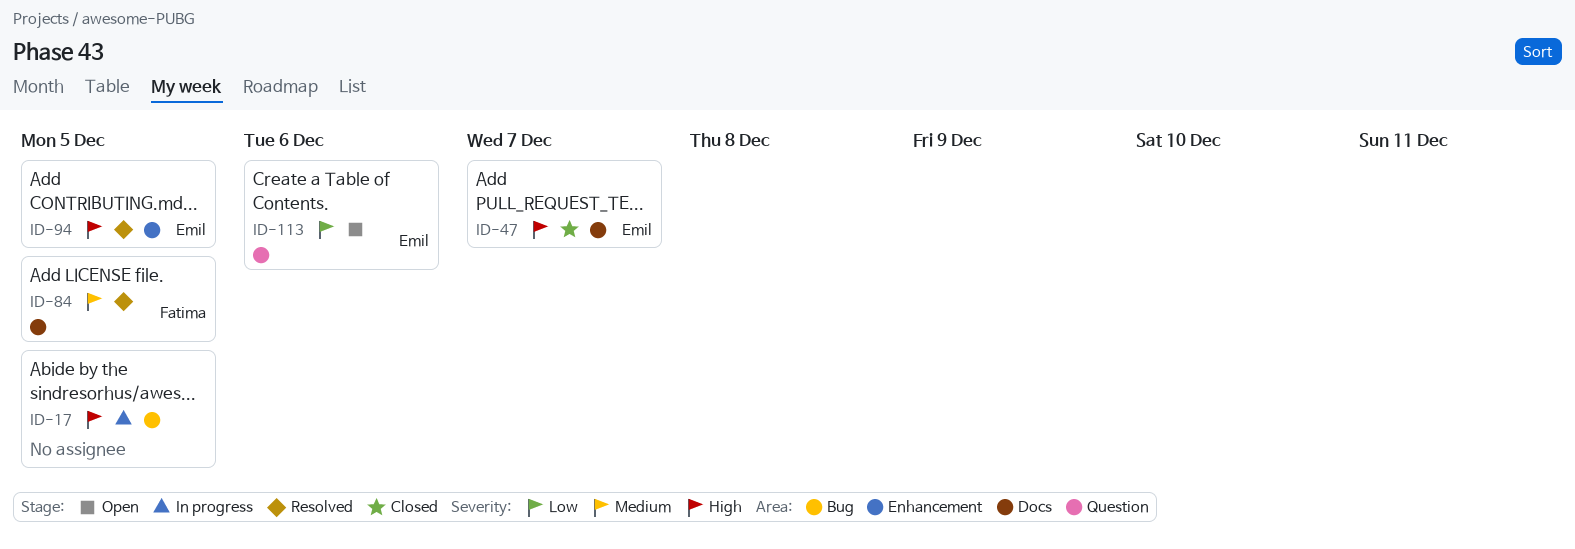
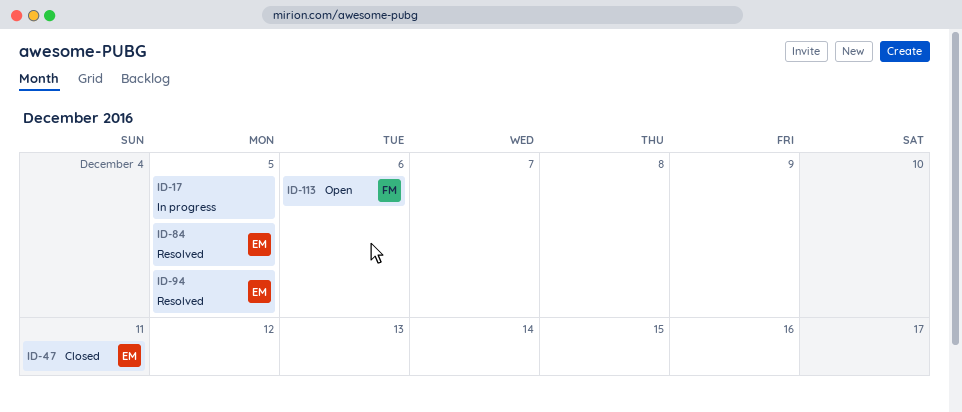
ID-47, due: Dec 7 -> Dec 11
ID-84, owner: Fatima -> Emil
ID-113, owner: Emil -> Fatima

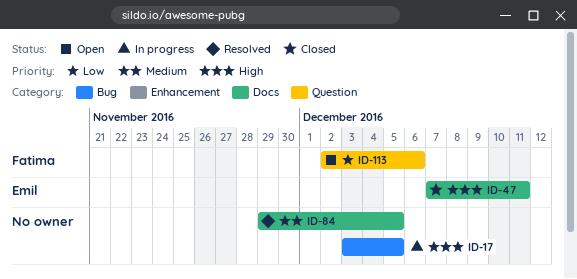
ID-84, owner: Emil -> none
ID-94: present -> none

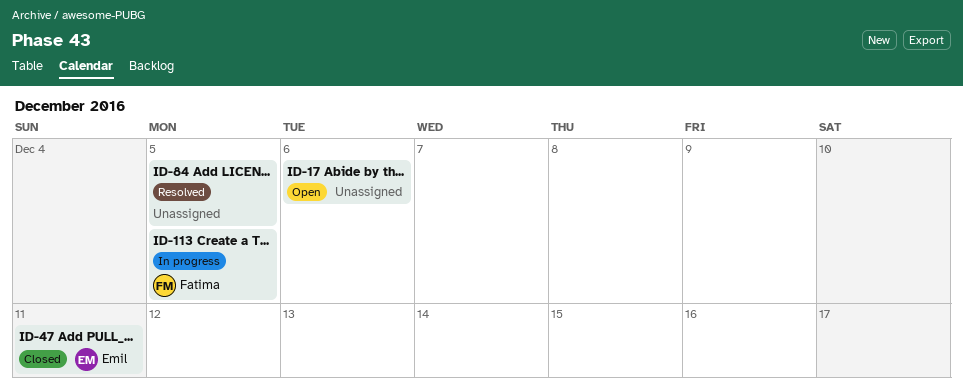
ID-17, status: In progress -> Open
ID-17, due: Dec 5 -> Dec 6
ID-113, status: Open -> In progress
ID-113, due: Dec 6 -> Dec 5

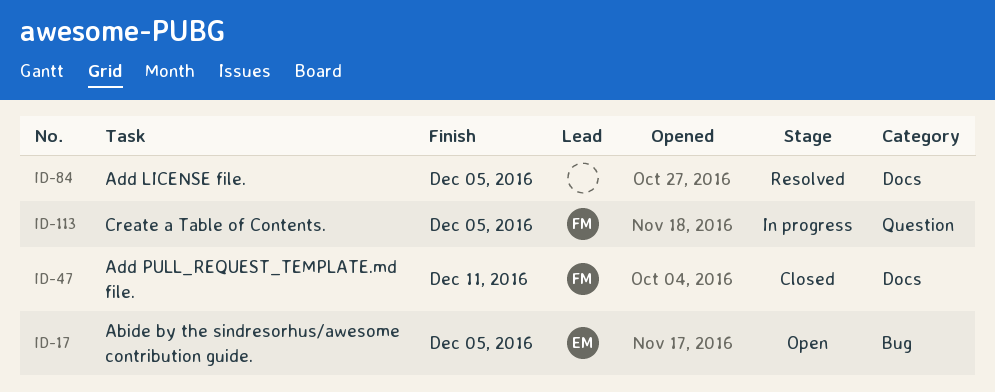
ID-17, owner: none -> Emil
ID-17, due: Dec 6 -> Dec 5
ID-47, owner: Emil -> Fatima

